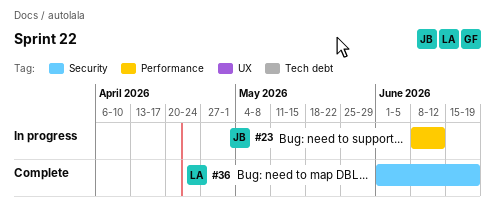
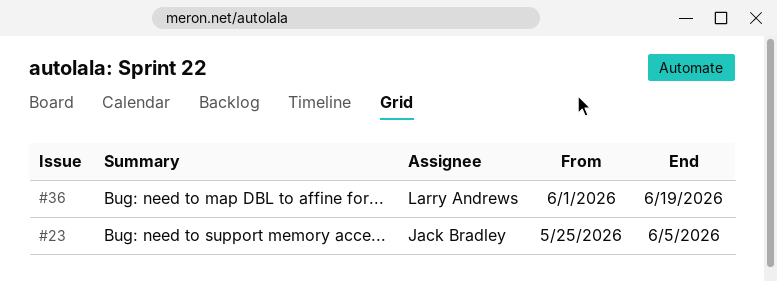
#23, start: Jun 8 -> May 25
#23, due: Jun 12 -> Jun 5

